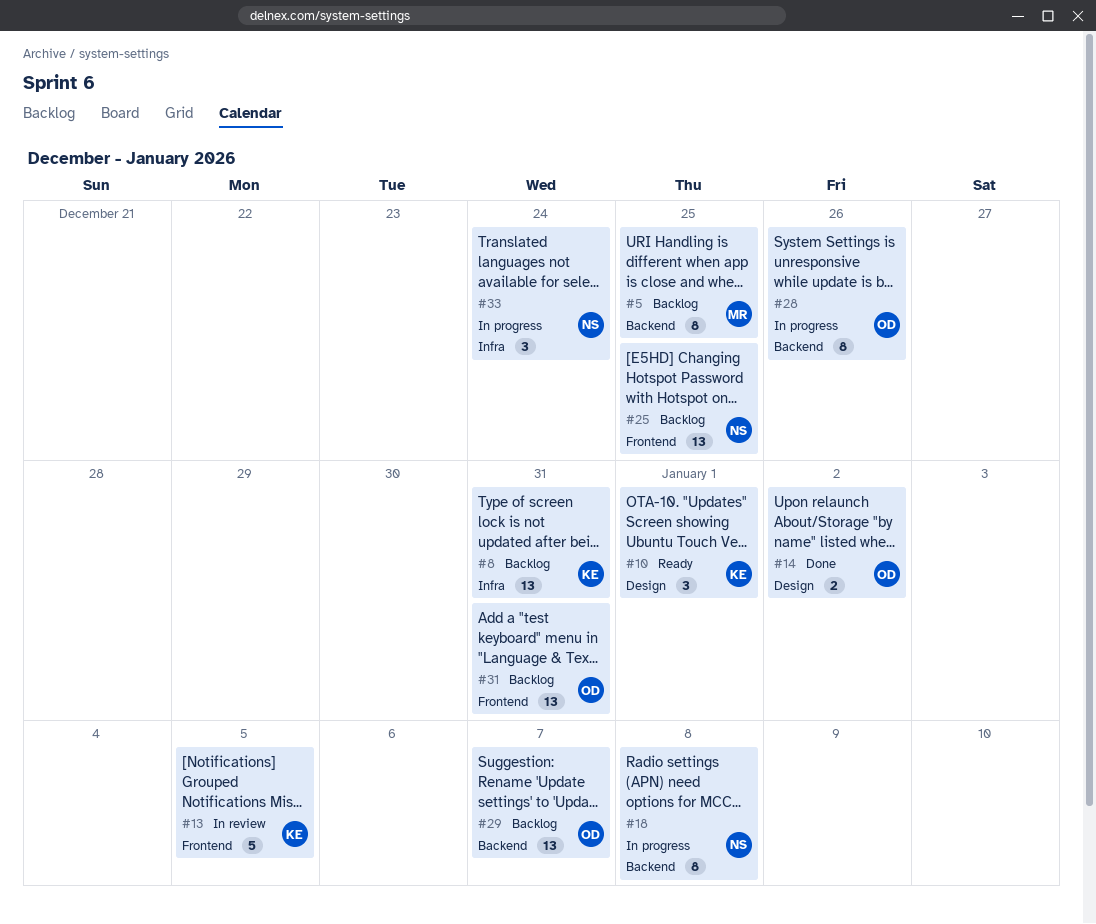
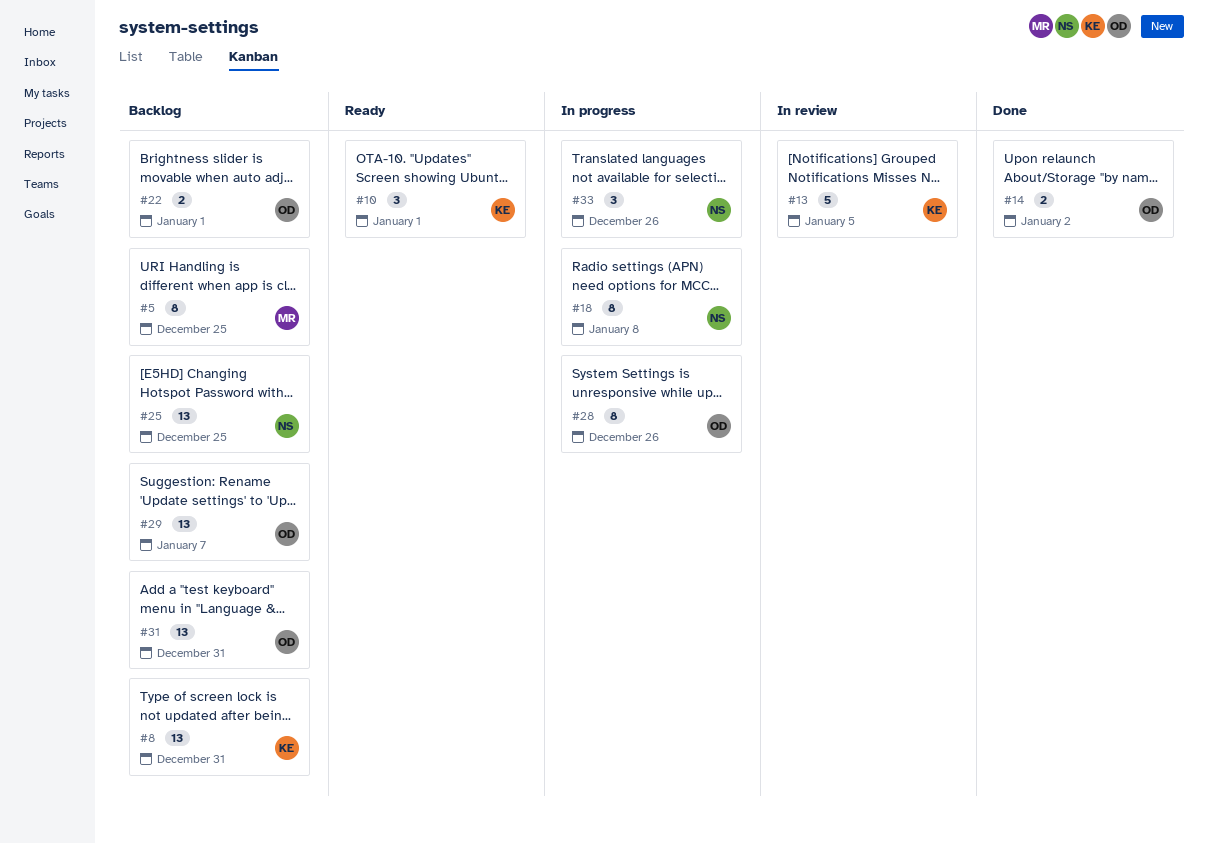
#22: none -> present
#33, due: Dec 24 -> Dec 26

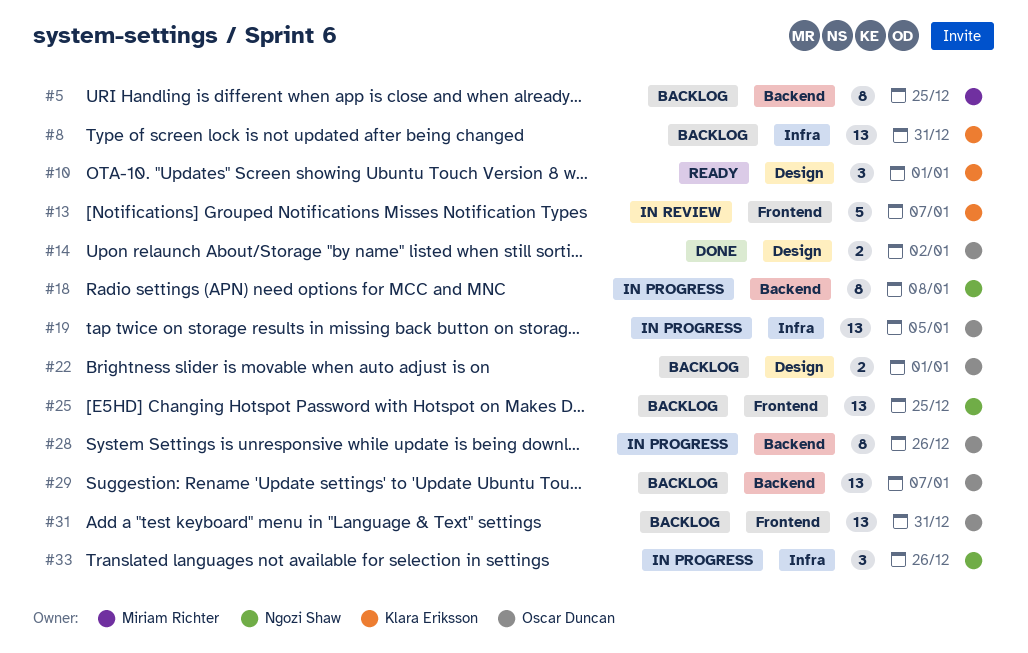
#13, due: Jan 5 -> Jan 7
#19: none -> present

